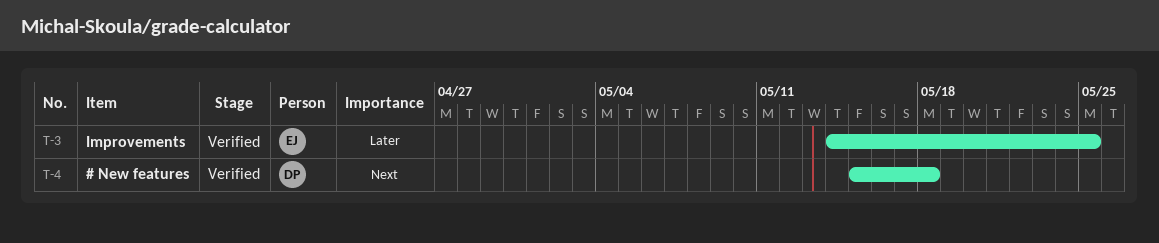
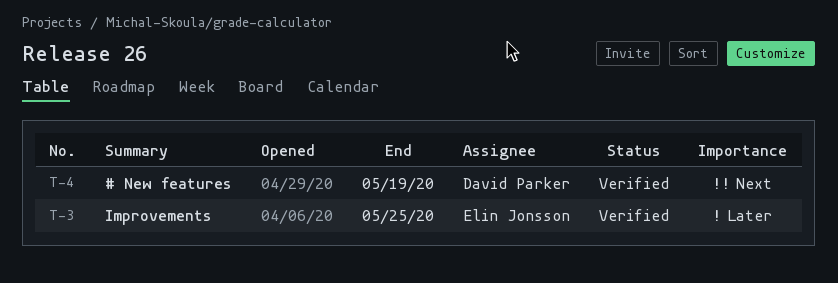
T-4, due: May 18 -> May 19

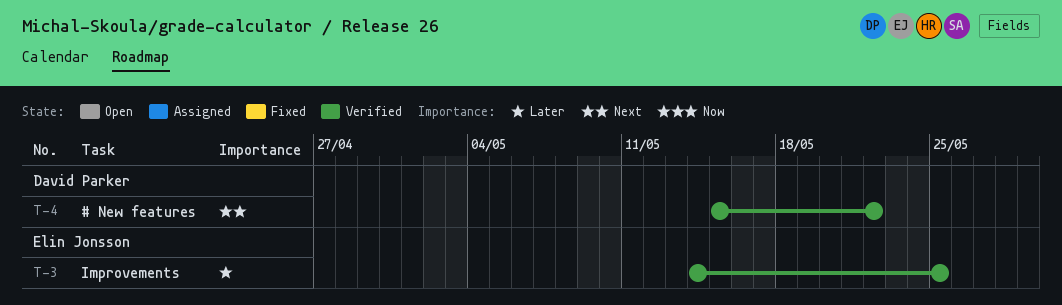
T-4, due: May 19 -> May 22

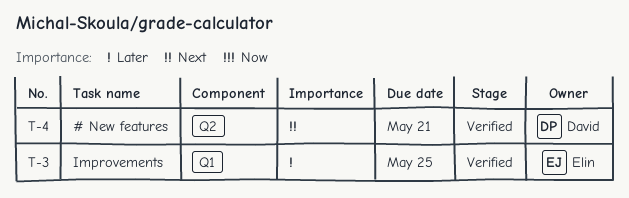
T-4, due: May 22 -> May 21

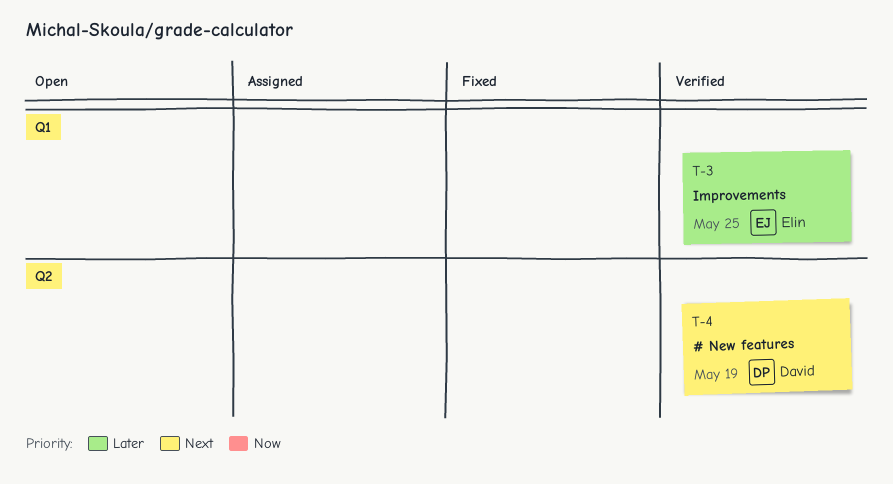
T-4, due: May 21 -> May 19

